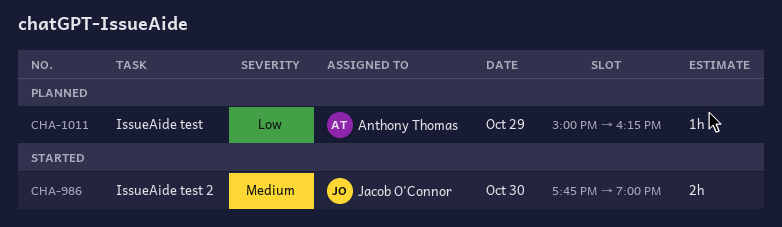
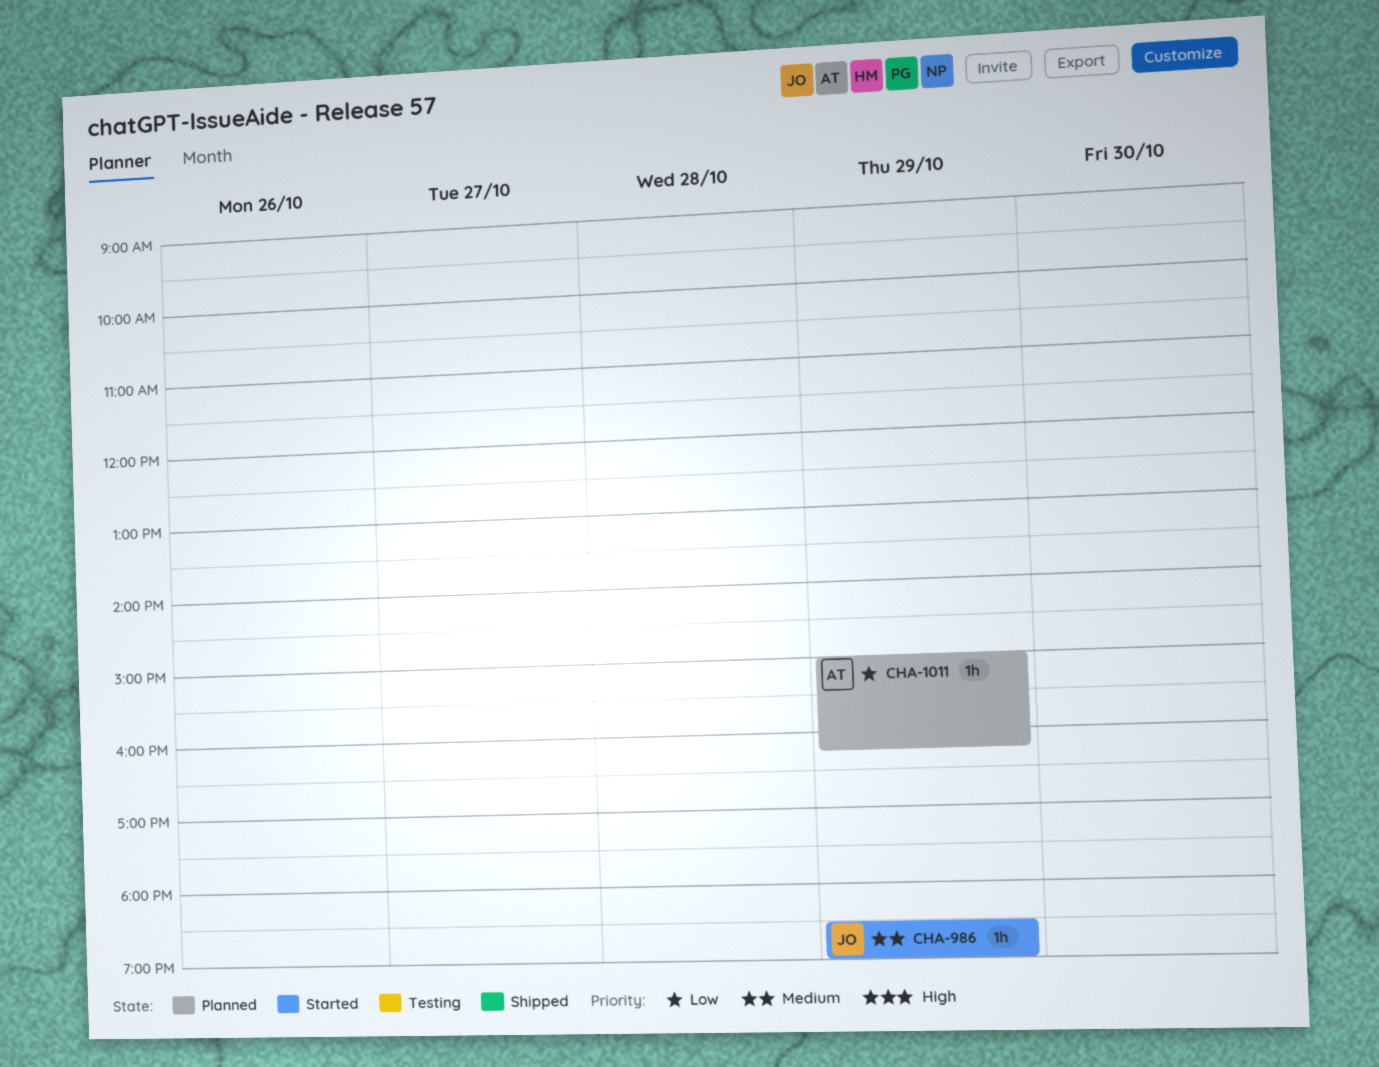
CHA-986, estimate: 2h -> 1h
CHA-986, day: Oct 30 -> Oct 29
CHA-986, begins: 17:45 -> 18:30

